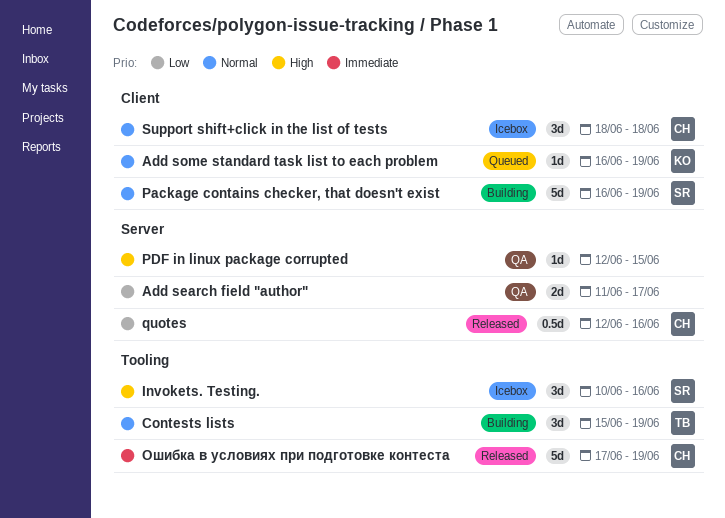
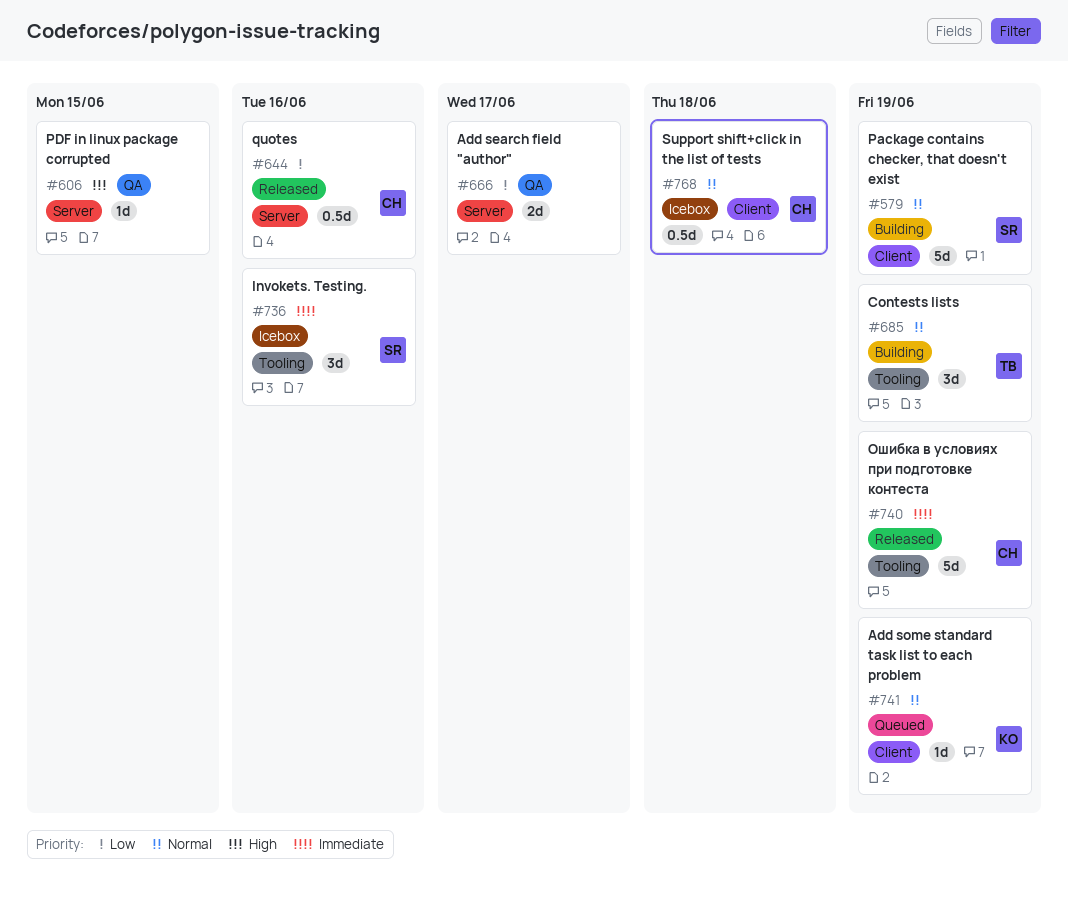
Invokets. Testing., priority: High -> Immediate
Support shift+click in the list of tests, estimate: 3d -> 0.5d

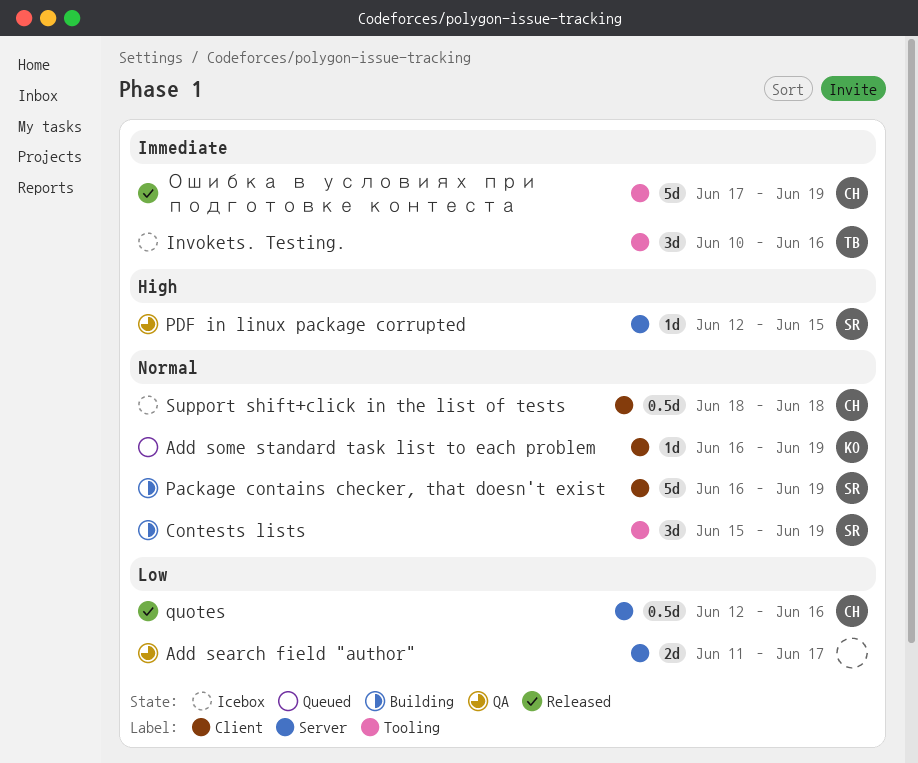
Contests lists, owner: TB -> SR
Invokets. Testing., owner: SR -> TB
PDF in linux package corrupted, owner: none -> SR

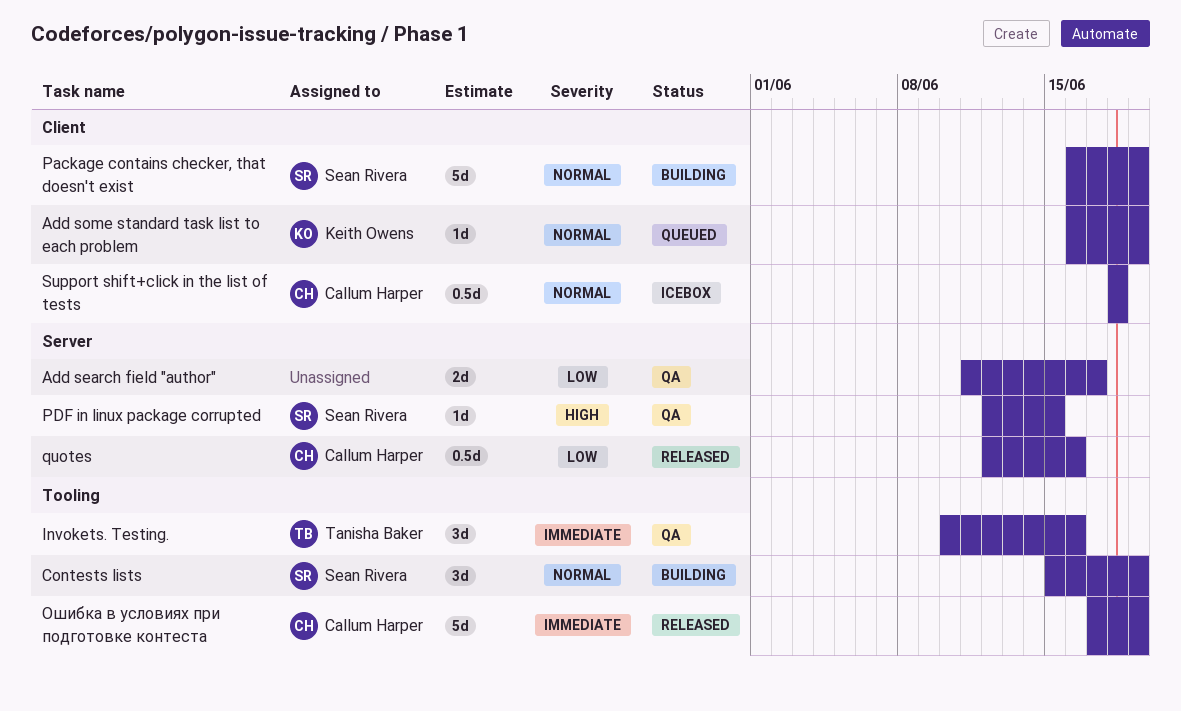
Invokets. Testing., status: Icebox -> QA

